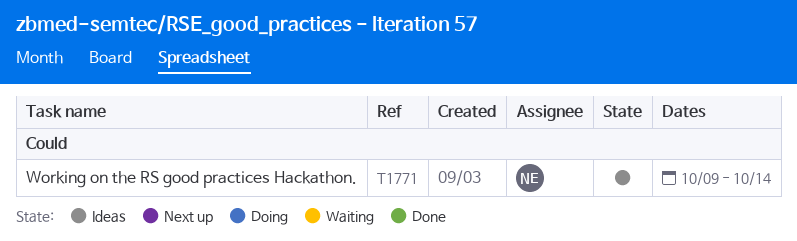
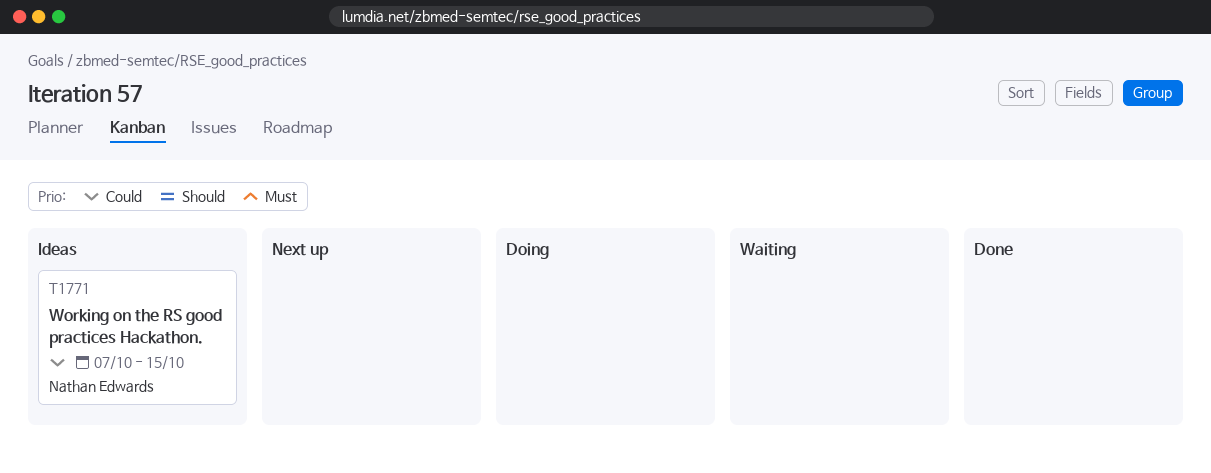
T1771, start: Oct 9 -> Oct 7
T1771, due: Oct 14 -> Oct 15

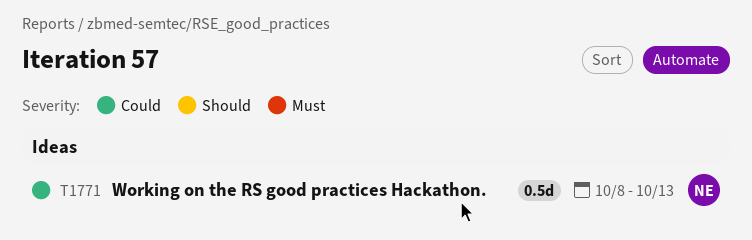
T1771, start: Oct 7 -> Oct 8
T1771, due: Oct 15 -> Oct 13

